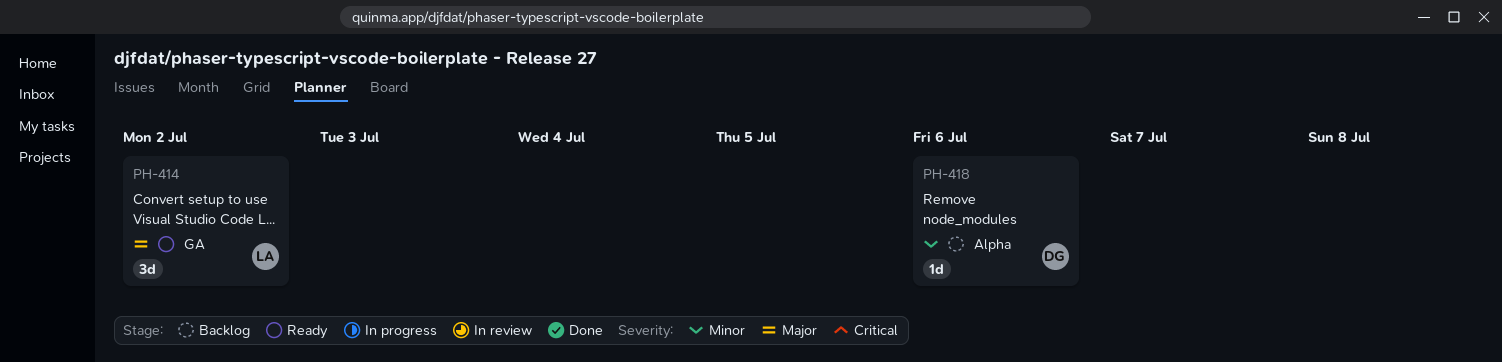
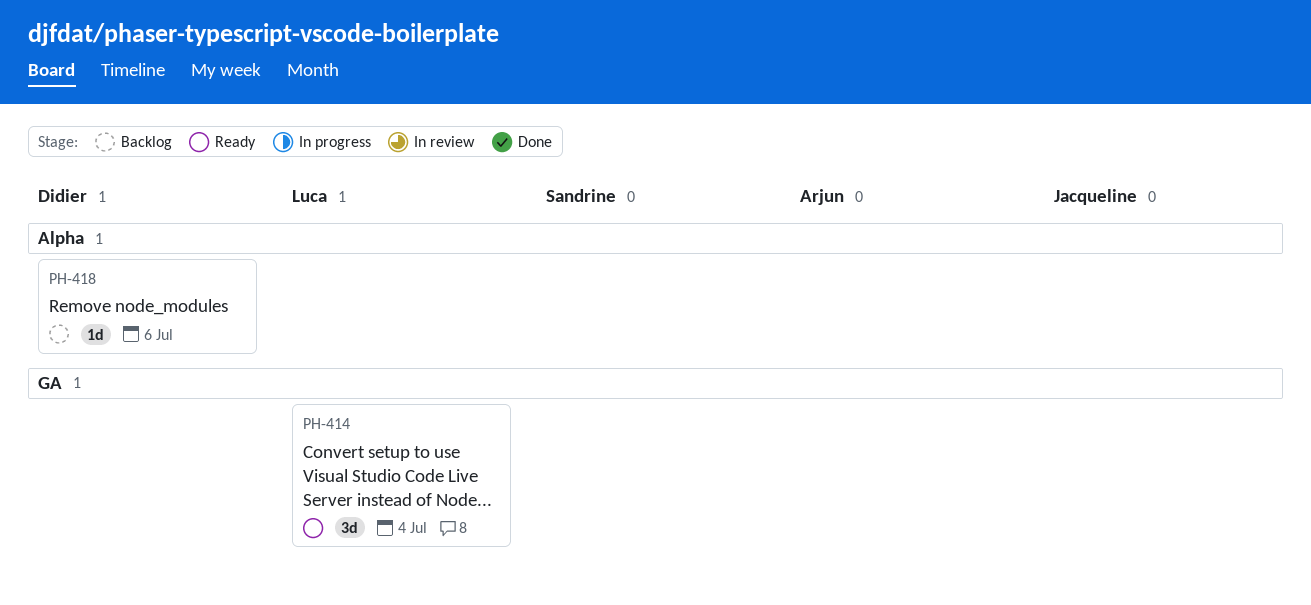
PH-414, due: Jul 2 -> Jul 4

